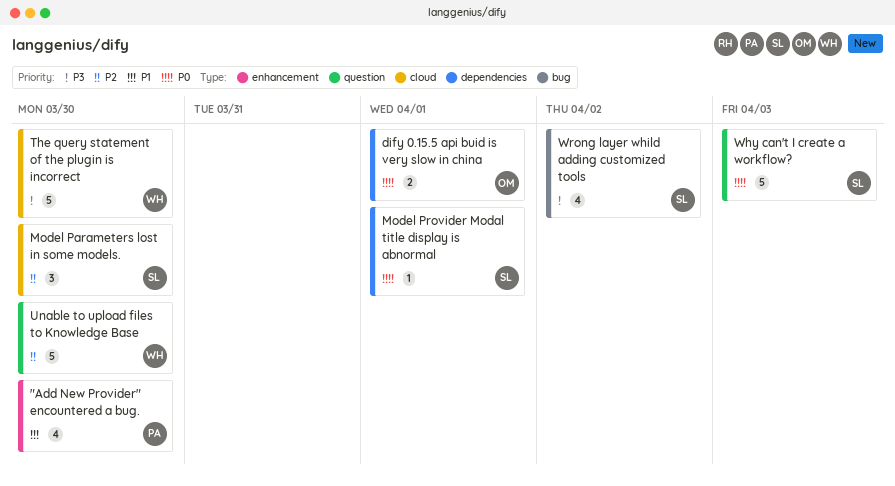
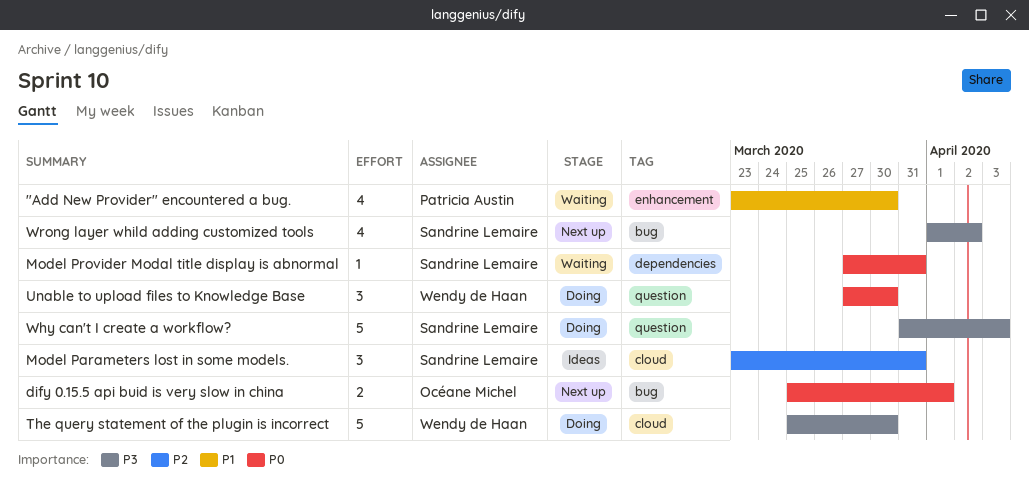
dify 0.15.5 api buid is very slow in china, label: dependencies -> bug
Model Parameters lost in some models., due: Mar 30 -> Mar 31
Model Provider Modal title display is abnormal, due: Apr 1 -> Mar 31
Unable to upload files to Knowledge Base, priority: P2 -> P0
Unable to upload files to Knowledge Base, estimate: 5 -> 3
Why can't I create a workflow?, priority: P0 -> P3

